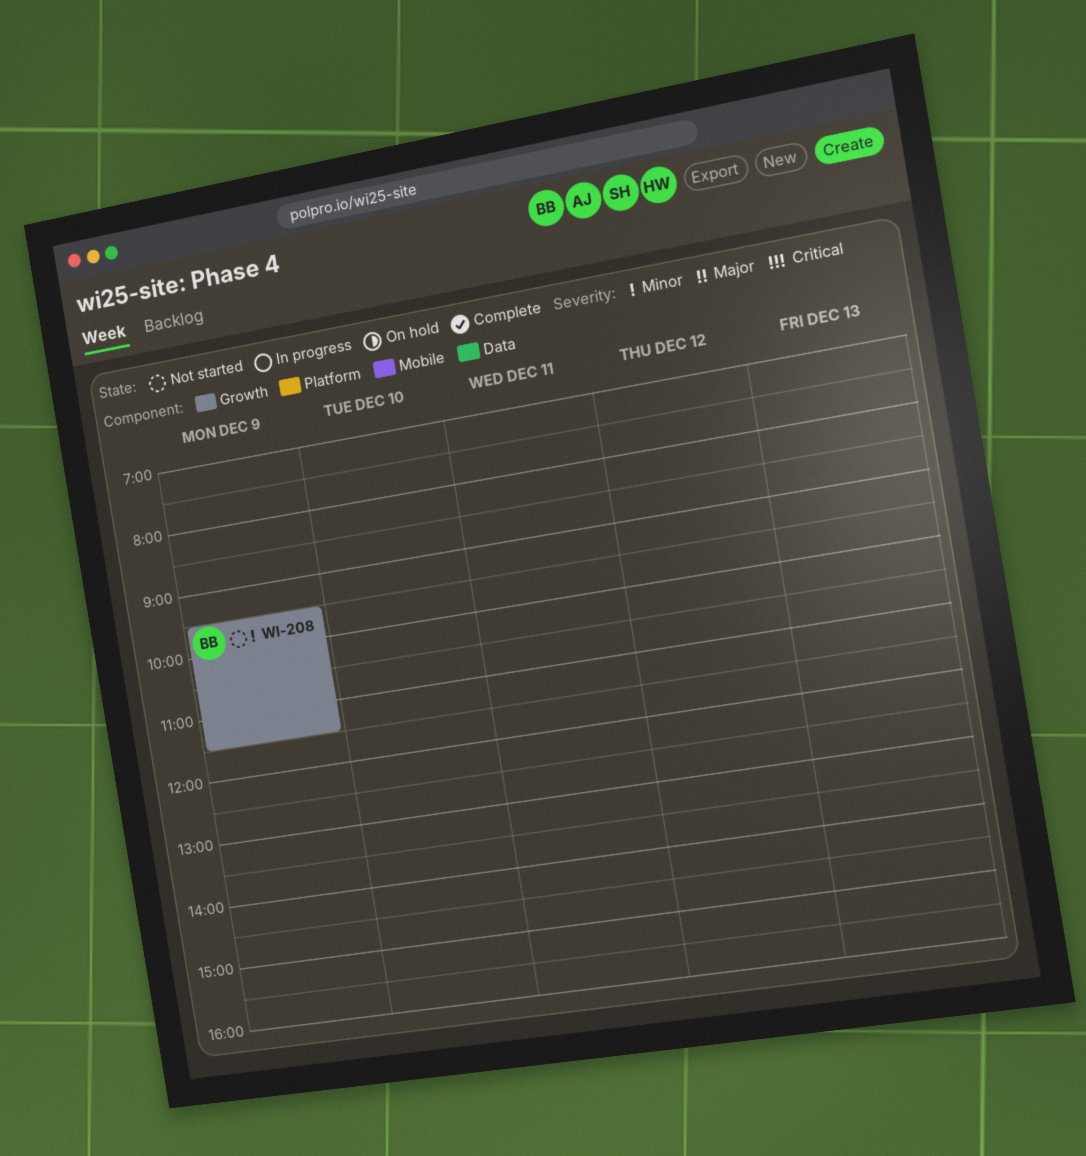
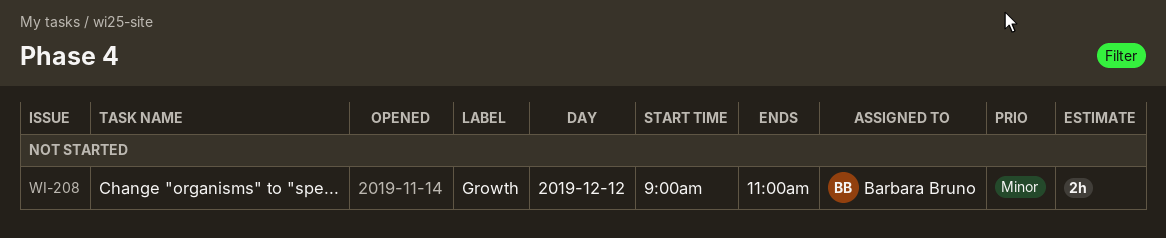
WI-208, day: Dec 9 -> Dec 12
WI-208, begins: 09:30 -> 09:00
WI-208, ends: 11:30 -> 11:00

